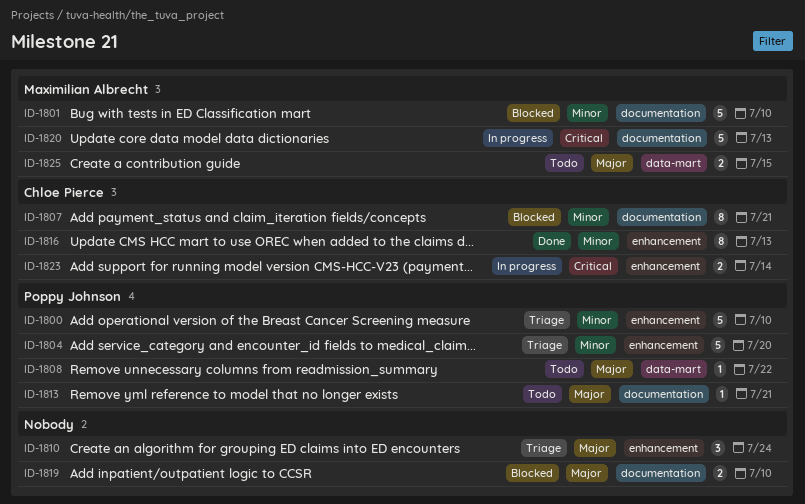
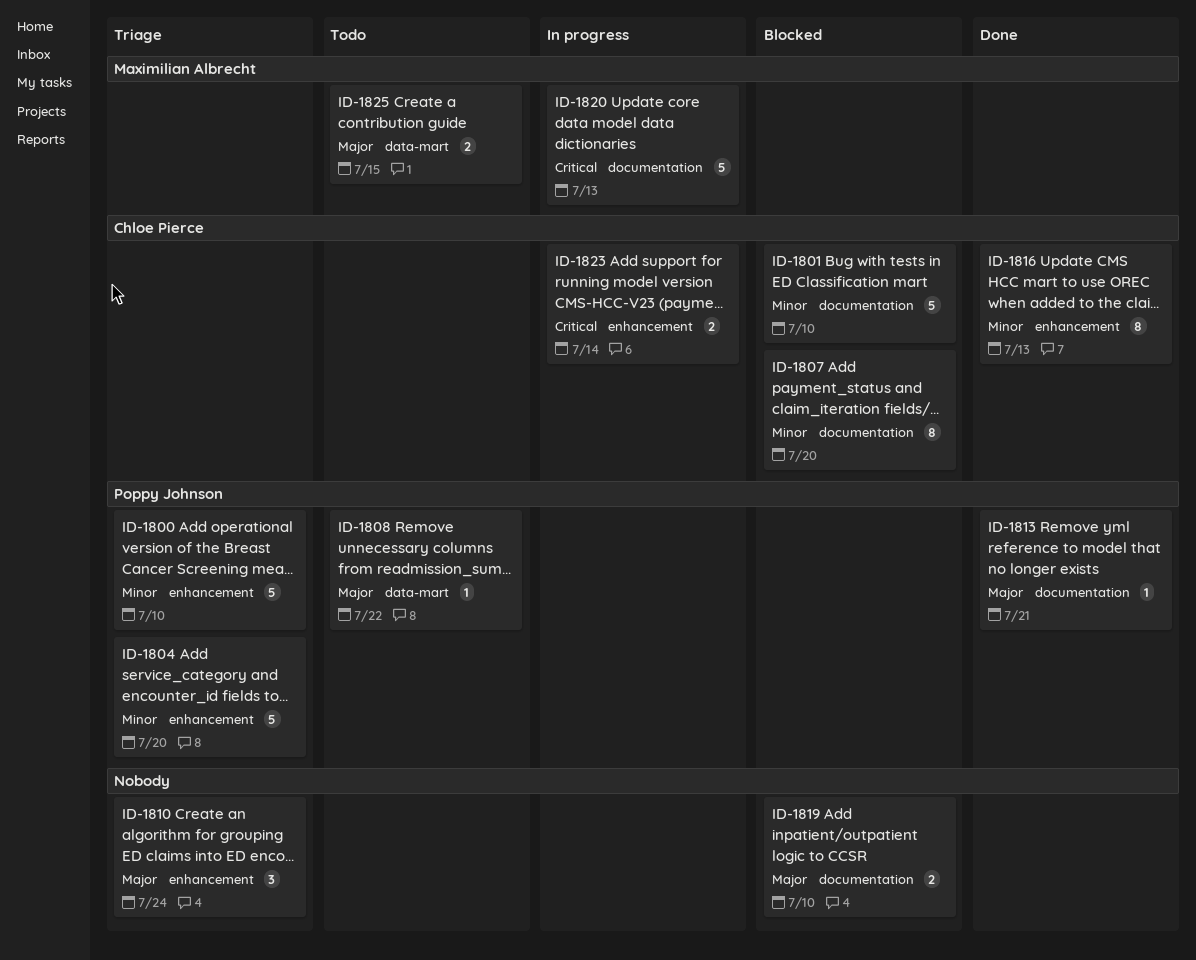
ID-1801, owner: Maximilian Albrecht -> Chloe Pierce
ID-1807, due: Jul 21 -> Jul 20
ID-1813, status: Todo -> Done

